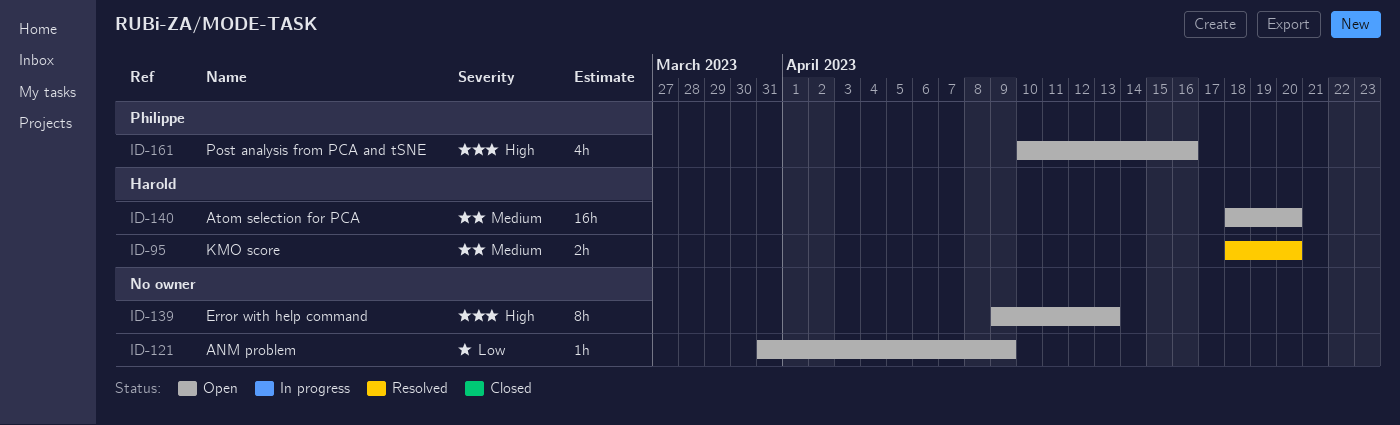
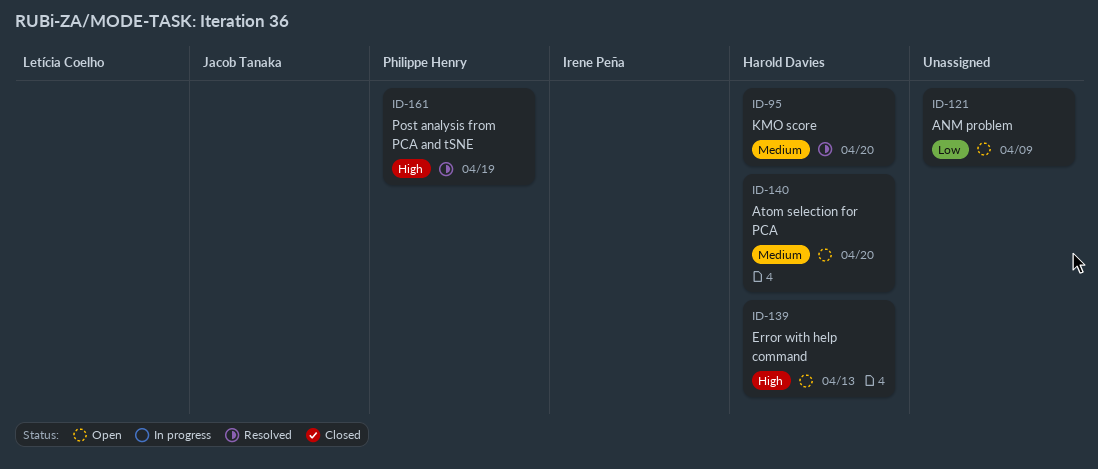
ID-139, owner: none -> Harold Davies
ID-161, status: Open -> Resolved
ID-161, due: Apr 16 -> Apr 19

